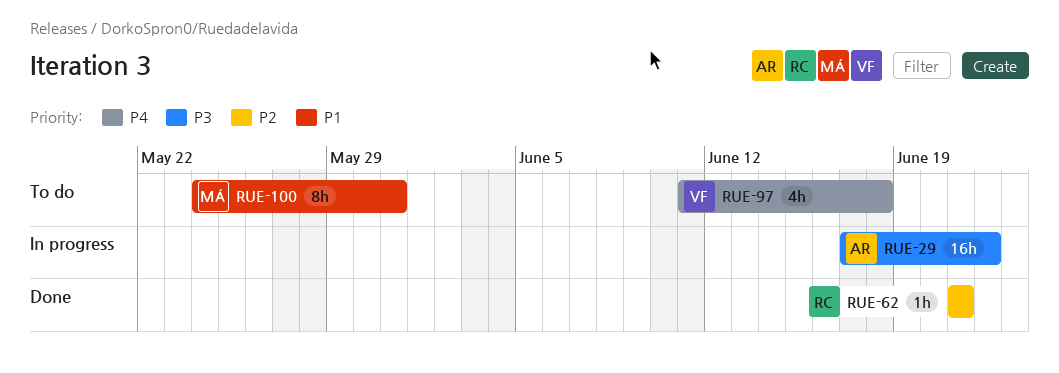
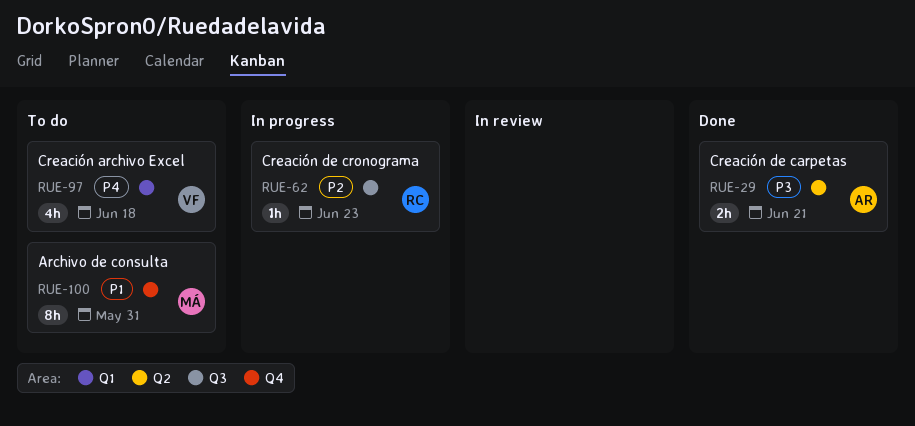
RUE-29, status: In progress -> Done
RUE-29, estimate: 16h -> 2h
RUE-29, due: Jun 22 -> Jun 21
RUE-62, status: Done -> In progress
RUE-62, due: Jun 21 -> Jun 23

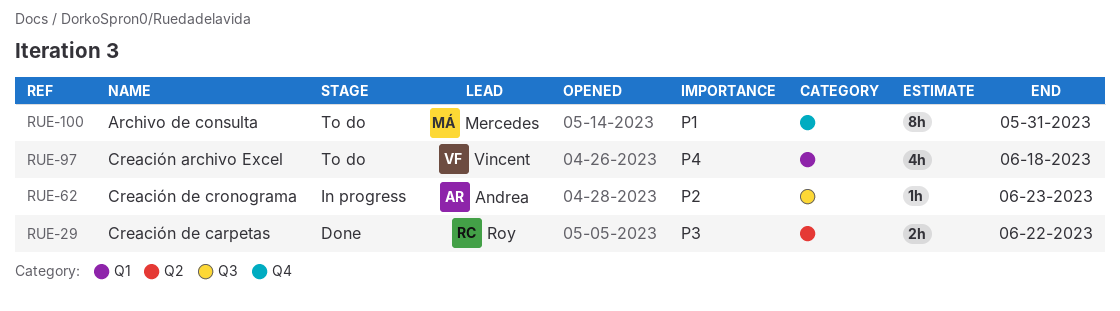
RUE-29, owner: Andrea -> Roy
RUE-29, due: Jun 21 -> Jun 22
RUE-62, owner: Roy -> Andrea

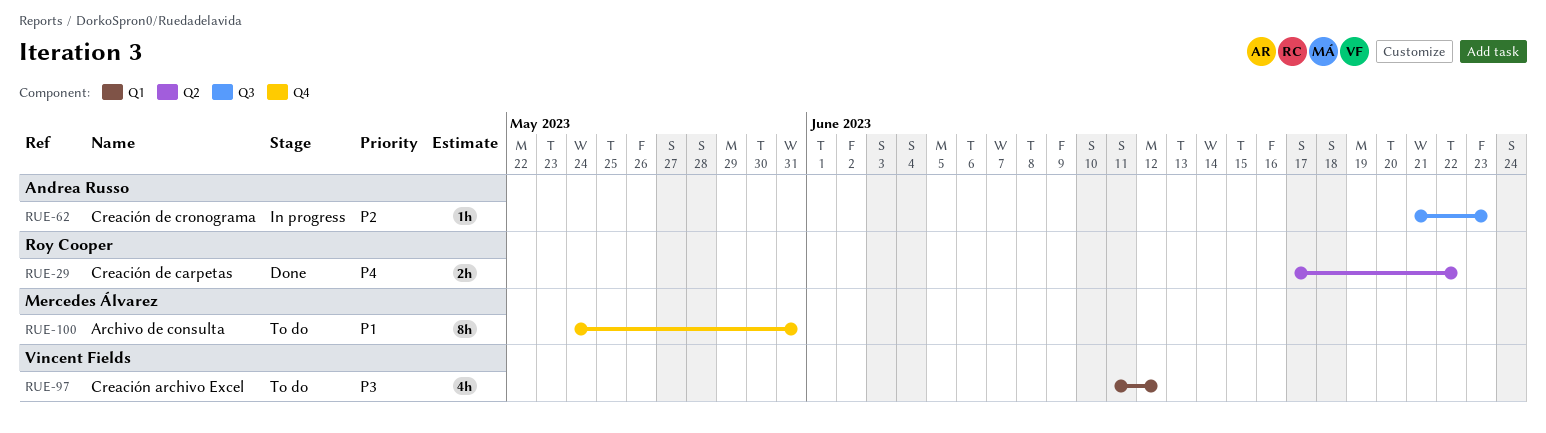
RUE-29, priority: P3 -> P4
RUE-97, priority: P4 -> P3
RUE-97, due: Jun 18 -> Jun 12

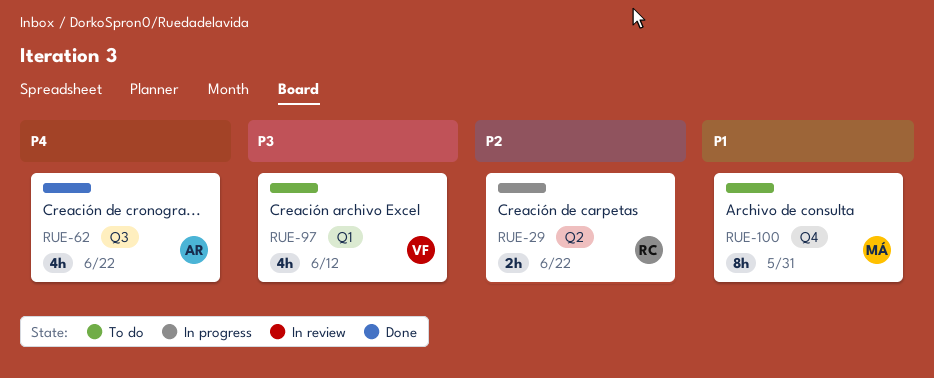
RUE-29, status: Done -> In progress
RUE-29, priority: P4 -> P2
RUE-62, status: In progress -> Done
RUE-62, priority: P2 -> P4
RUE-62, estimate: 1h -> 4h
RUE-62, due: Jun 23 -> Jun 22

